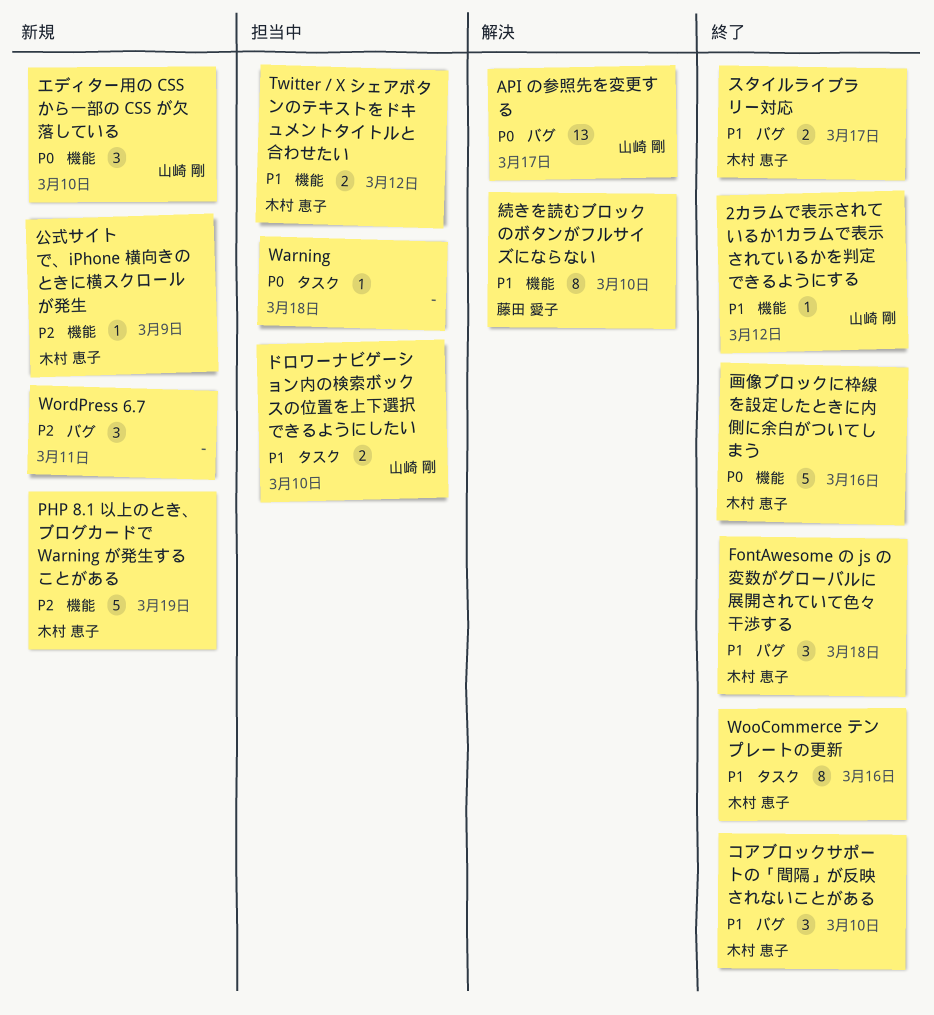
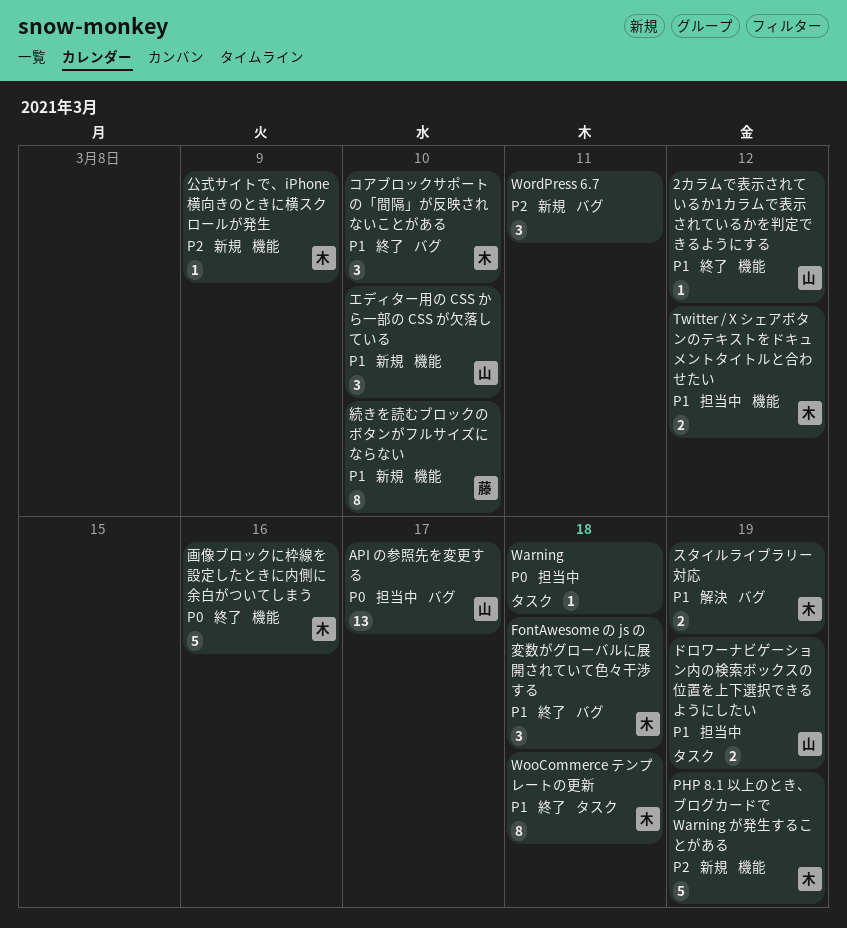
API の参照先を変更する, status: 解決 -> 担当中
WooCommerce テンプレートの更新, due: Mar 16 -> Mar 18
エディター用の CSS から一部の CSS が欠落している, priority: P0 -> P1
スタイルライブラリー対応, status: 終了 -> 解決
スタイルライブラリー対応, due: Mar 17 -> Mar 19
ドロワーナビゲーション内の検索ボックスの位置を上下選択できるようにしたい, due: Mar 10 -> Mar 19
続きを読むブロックのボタンがフルサイズにならない, status: 解決 -> 新規

